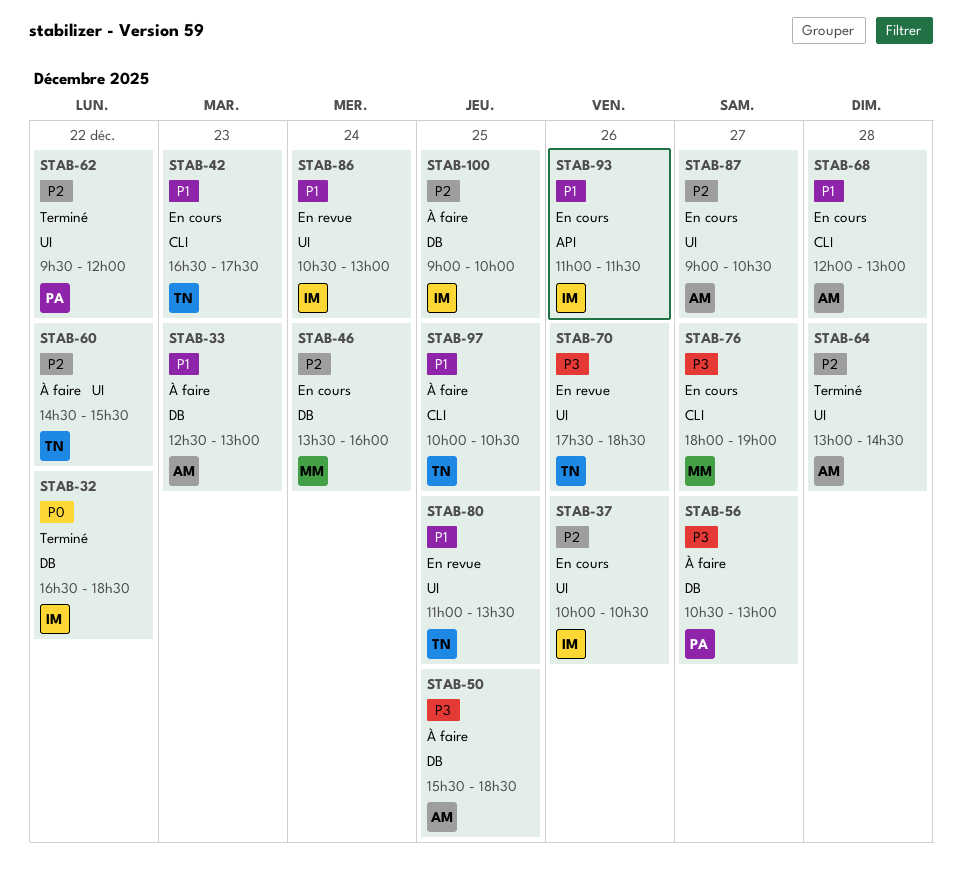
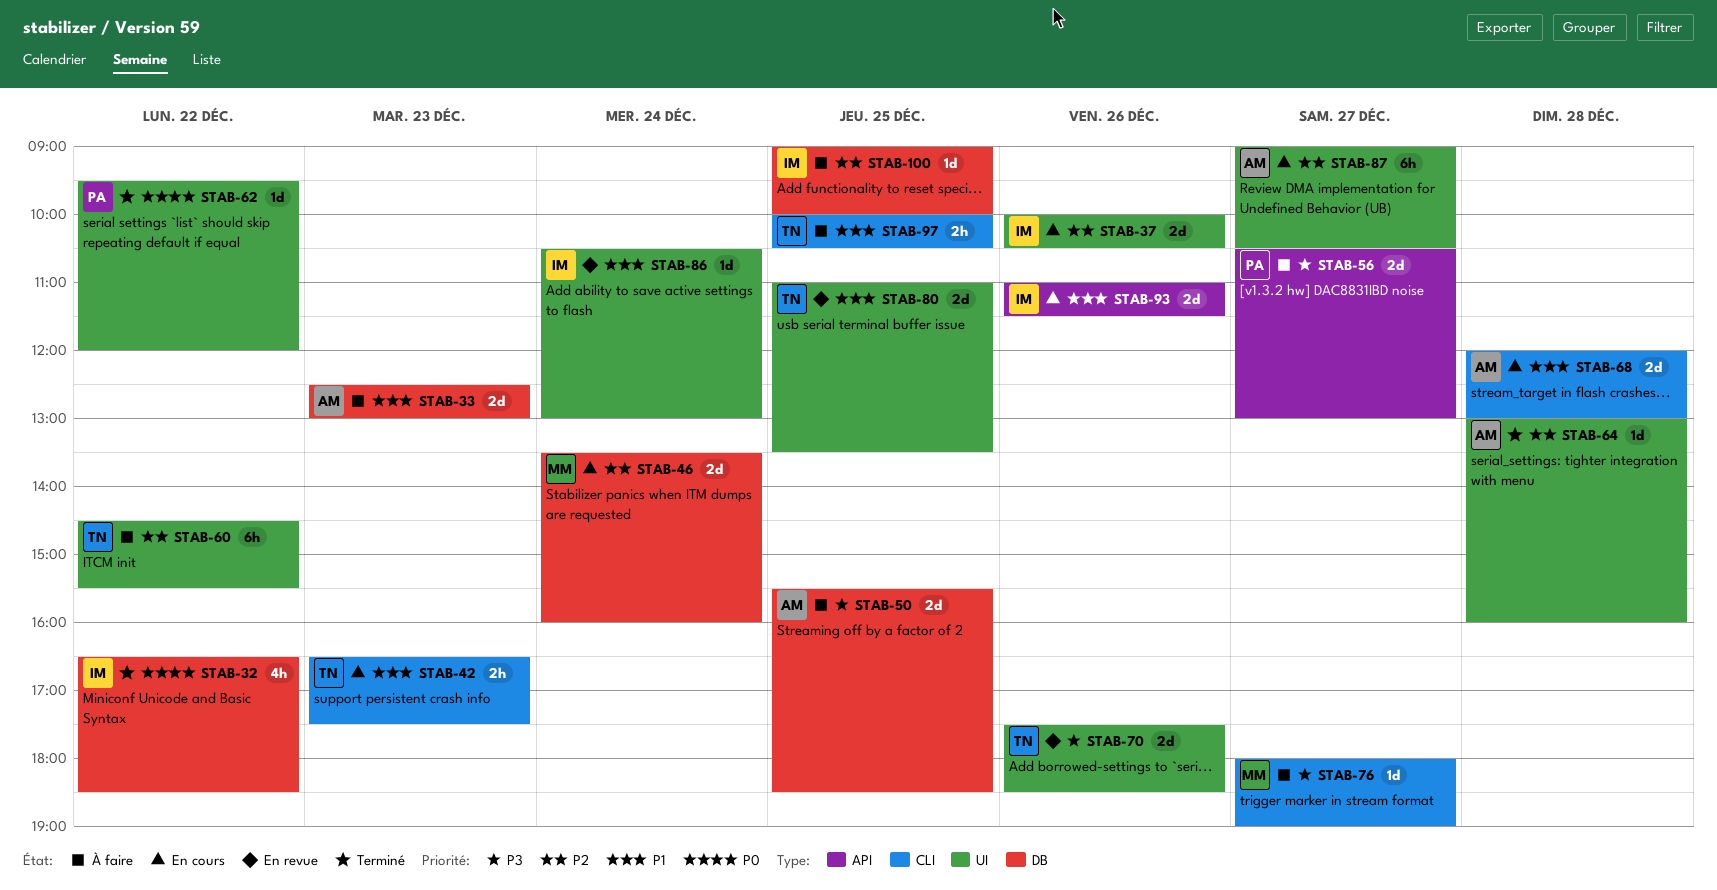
STAB-56, label: DB -> API
STAB-62, priority: P2 -> P0
STAB-64, ends: 14:30 -> 16:00
STAB-76, status: En cours -> À faire

